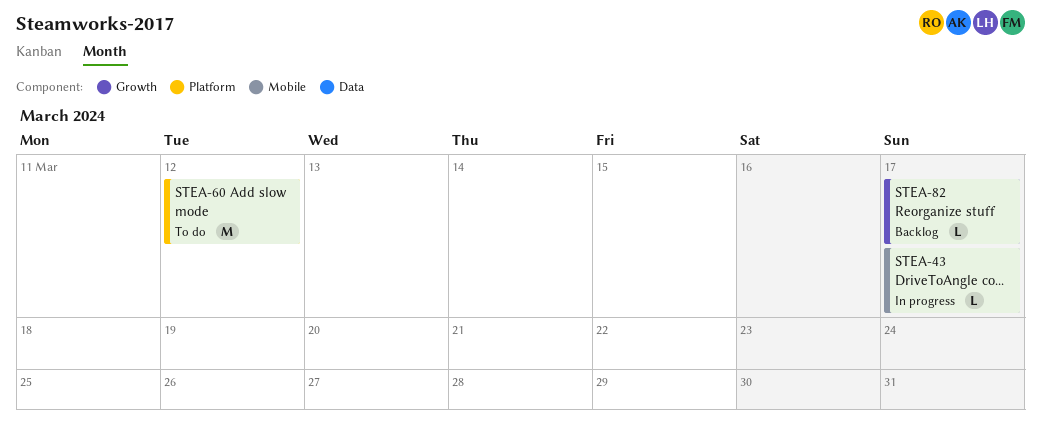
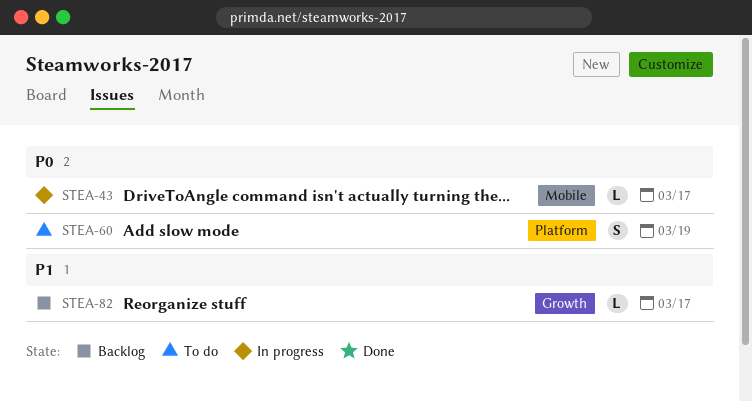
STEA-60, estimate: M -> S
STEA-60, due: Mar 12 -> Mar 19

